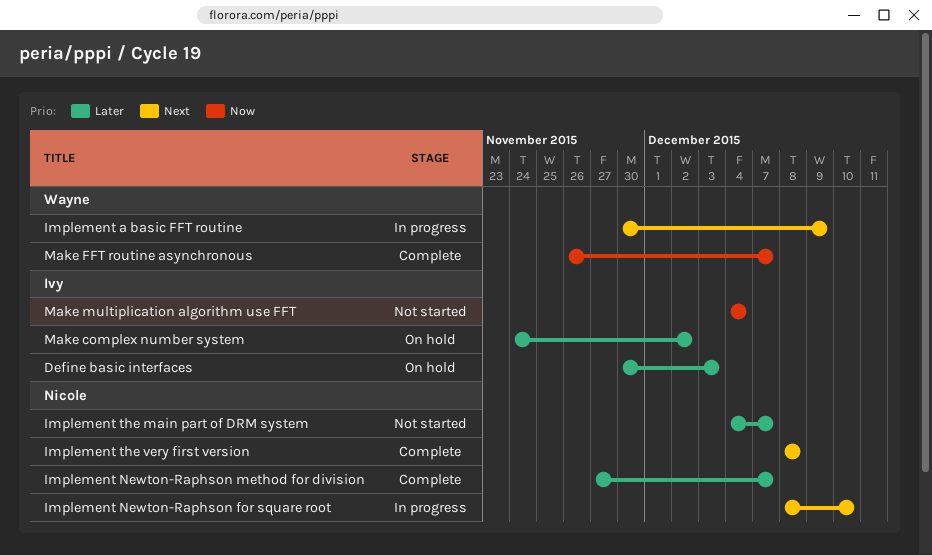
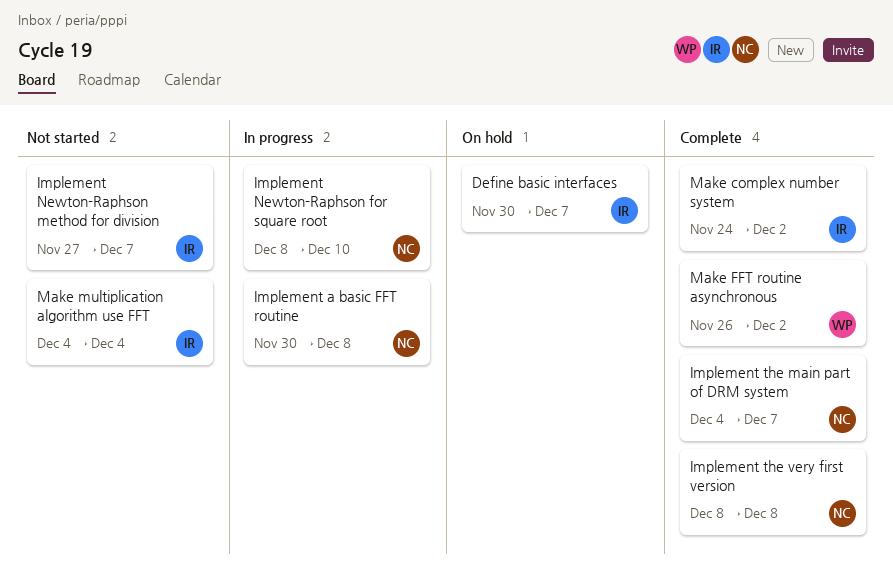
Define basic interfaces, due: Dec 3 -> Dec 7
Implement a basic FFT routine, owner: Wayne -> Nicole
Implement a basic FFT routine, due: Dec 9 -> Dec 8
Implement Newton-Raphson method for division, status: Complete -> Not started
Implement Newton-Raphson method for division, owner: Nicole -> Ivy
Implement the main part of DRM system, status: Not started -> Complete
Make complex number system, status: On hold -> Complete
Make FFT routine asynchronous, due: Dec 7 -> Dec 2

